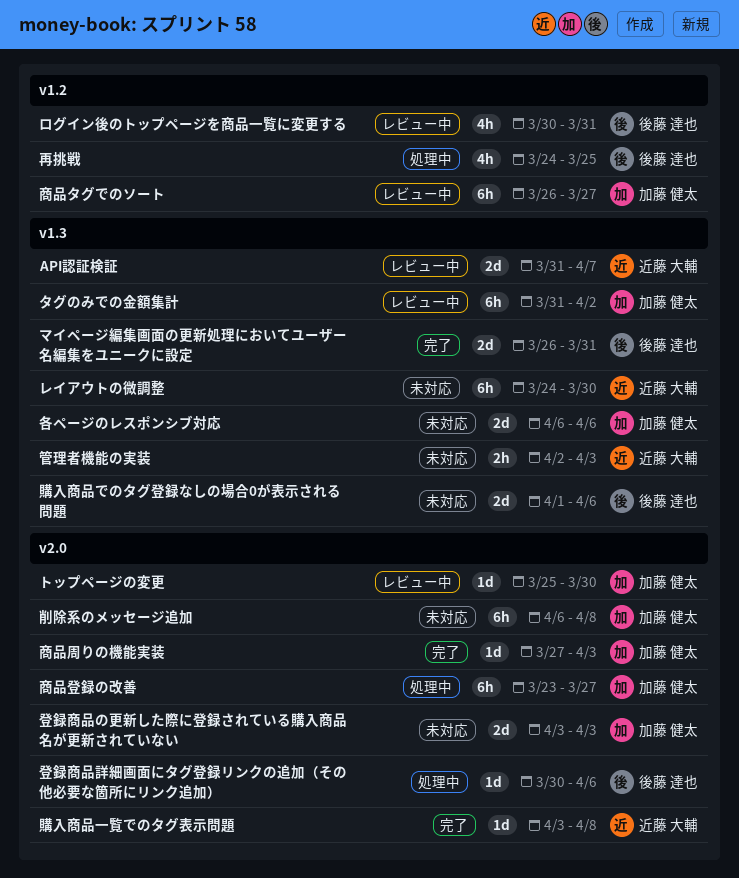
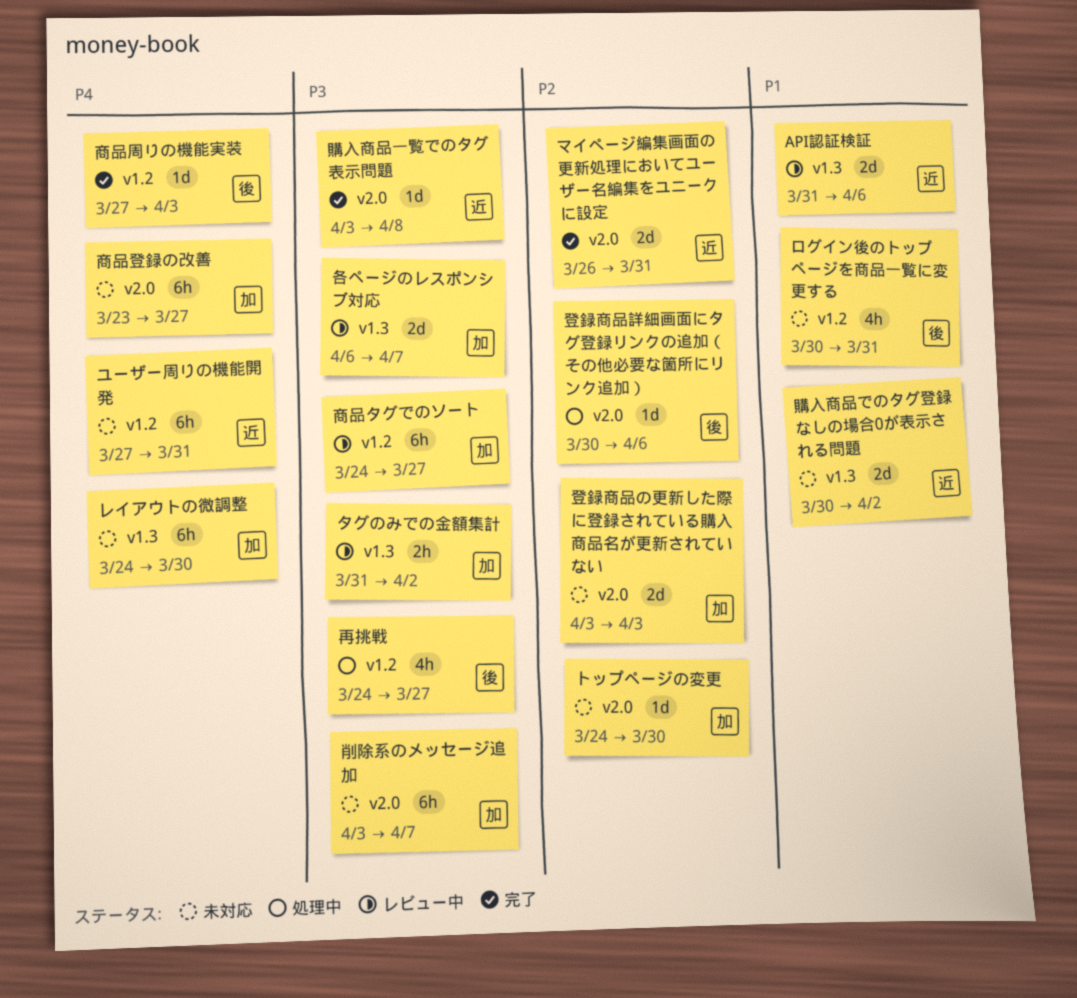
API認証検証, due: Apr 7 -> Apr 6
タグのみでの金額集計, estimate: 6h -> 2h
トップページの変更, status: レビュー中 -> 未対応
トップページの変更, start: Mar 25 -> Mar 24
マイページ編集画面の更新処理においてユーザー名編集をユニークに設定, owner: 後藤 達也 -> 近藤 大輔
マイページ編集画面の更新処理においてユーザー名編集をユニークに設定, label: v1.3 -> v2.0
ユーザー周りの機能開発: none -> present
レイアウトの微調整, owner: 近藤 大輔 -> 加藤 健太
ログイン後のトップページを商品一覧に変更する, status: レビュー中 -> 未対応
再挑戦, due: Mar 25 -> Mar 27
削除系のメッセージ追加, start: Apr 6 -> Apr 3
削除系のメッセージ追加, due: Apr 8 -> Apr 7
各ページのレスポンシブ対応, status: 未対応 -> レビュー中
各ページのレスポンシブ対応, due: Apr 6 -> Apr 7
商品タグでのソート, start: Mar 26 -> Mar 24
商品周りの機能実装, owner: 加藤 健太 -> 後藤 達也
商品周りの機能実装, label: v2.0 -> v1.2
商品登録の改善, status: 処理中 -> 未対応
管理者機能の実装: present -> none
購入商品でのタグ登録なしの場合0が表示される問題, owner: 後藤 達也 -> 近藤 大輔
購入商品でのタグ登録なしの場合0が表示される問題, start: Apr 1 -> Mar 30
購入商品でのタグ登録なしの場合0が表示される問題, due: Apr 6 -> Apr 2

